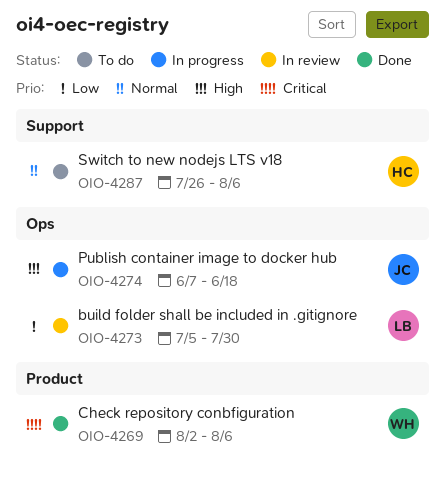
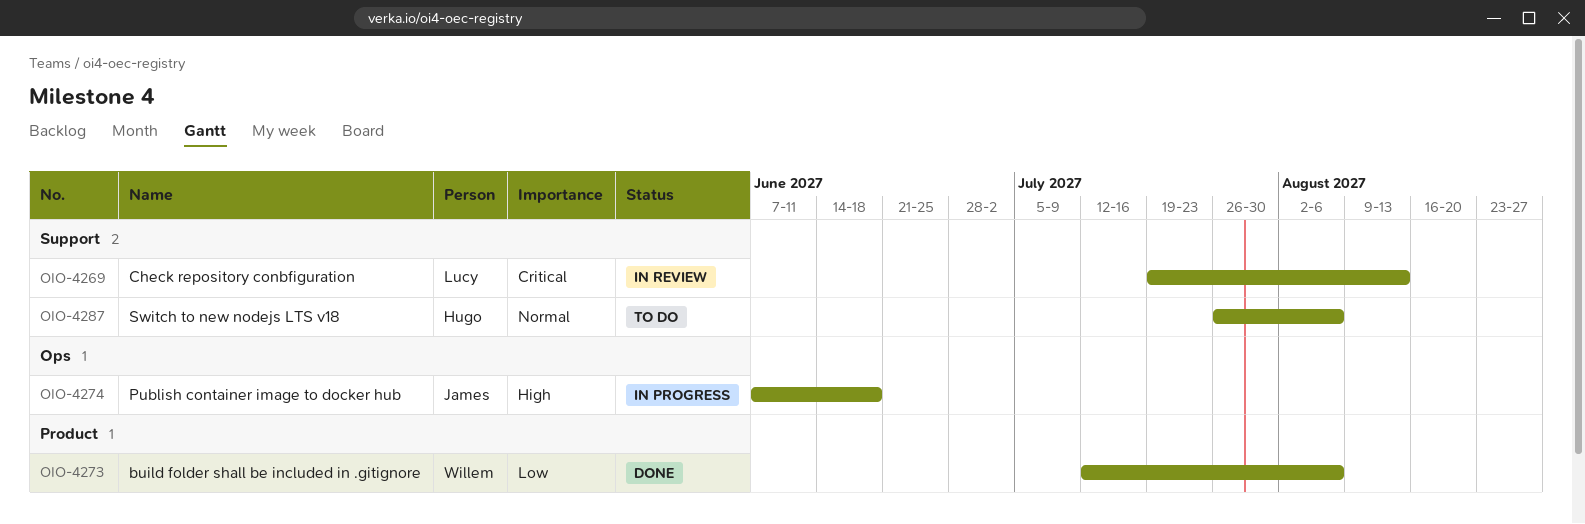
OIO-4269, status: Done -> In review
OIO-4269, owner: Willem -> Lucy
OIO-4269, label: Product -> Support
OIO-4269, start: Aug 2 -> Jul 19
OIO-4269, due: Aug 6 -> Aug 13
OIO-4273, status: In review -> Done
OIO-4273, owner: Lucy -> Willem
OIO-4273, label: Ops -> Product
OIO-4273, start: Jul 5 -> Jul 12
OIO-4273, due: Jul 30 -> Aug 6

